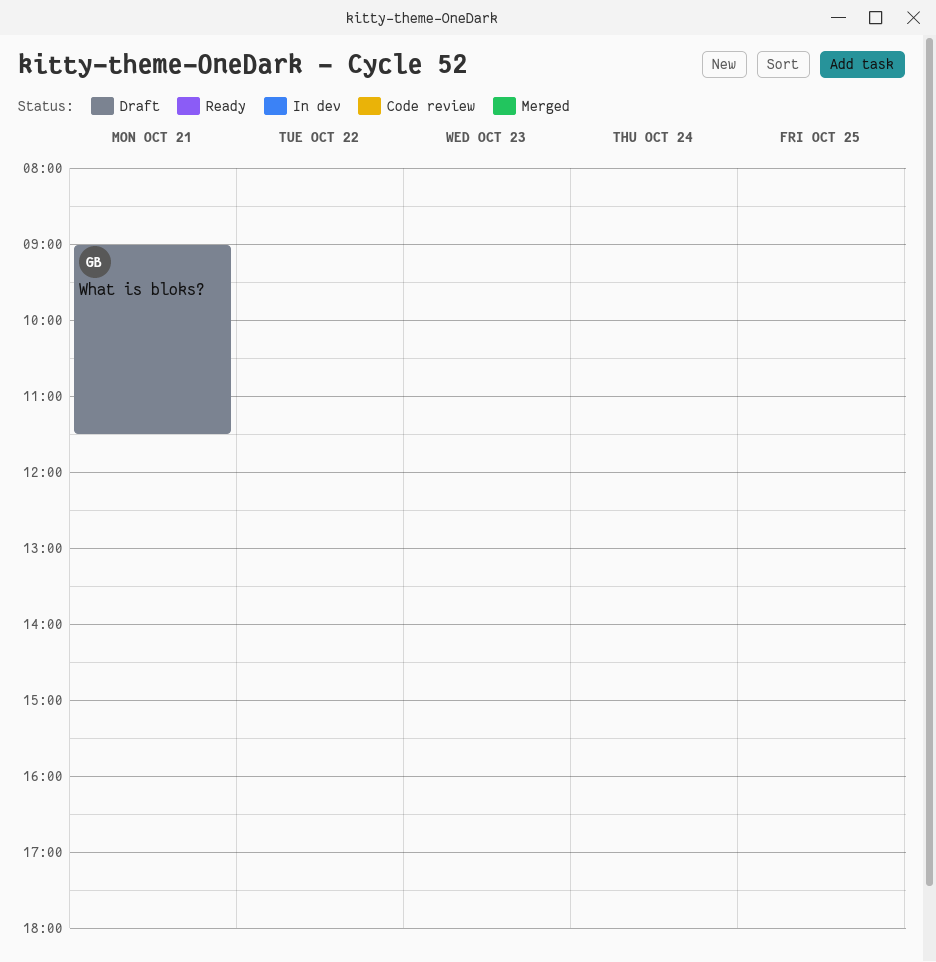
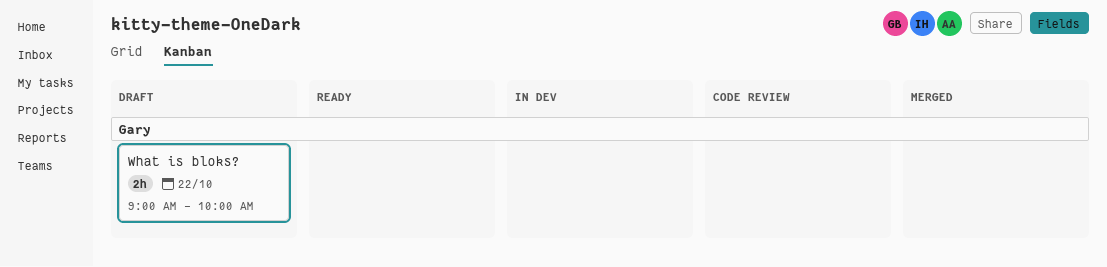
What is bloks?, day: Oct 21 -> Oct 22
What is bloks?, ends: 11:30 -> 10:00

